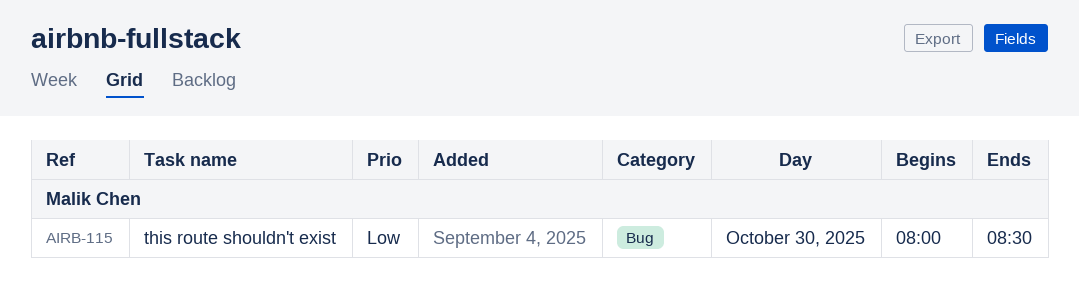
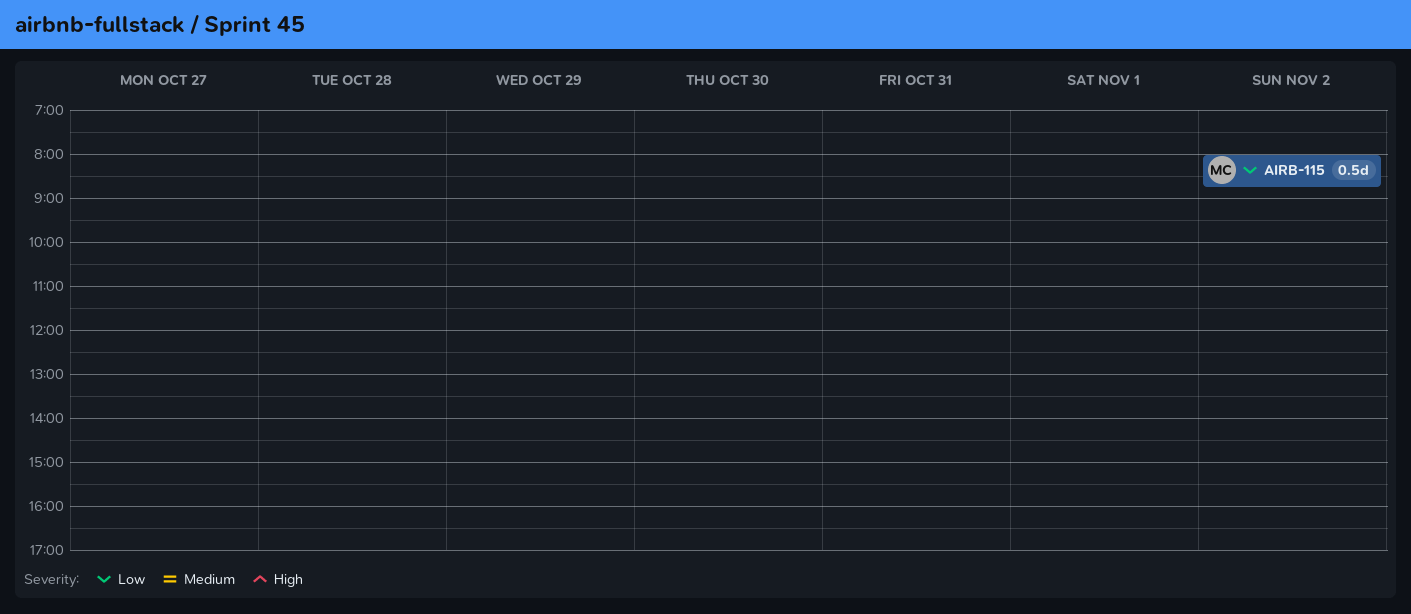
AIRB-115, day: Oct 30 -> Nov 2
AIRB-115, ends: 08:30 -> 08:45

